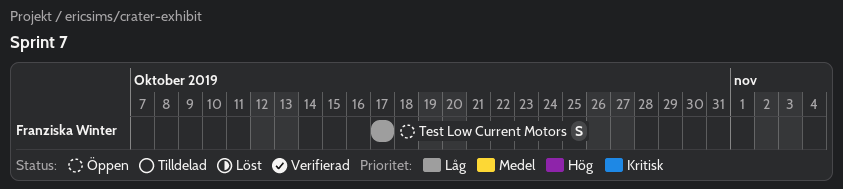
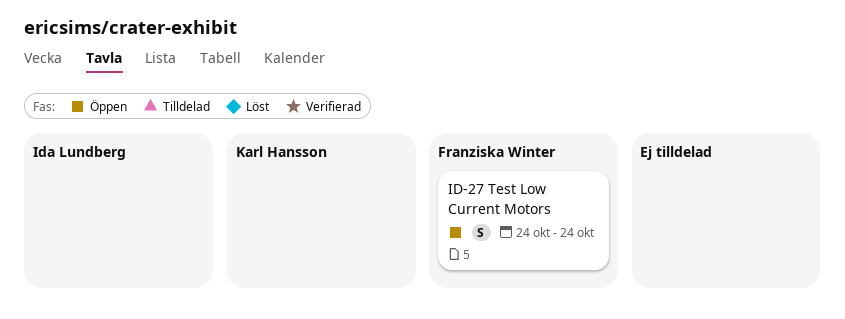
Test Low Current Motors, start: Oct 17 -> Oct 24
Test Low Current Motors, due: Oct 17 -> Oct 24

